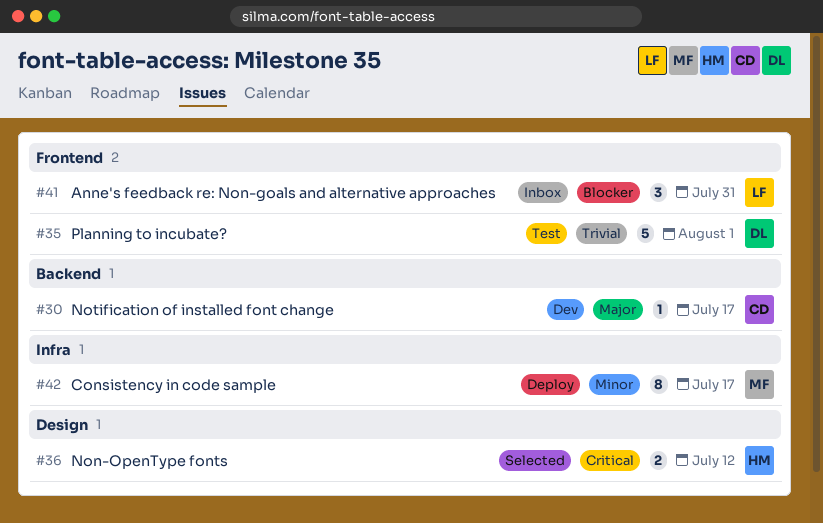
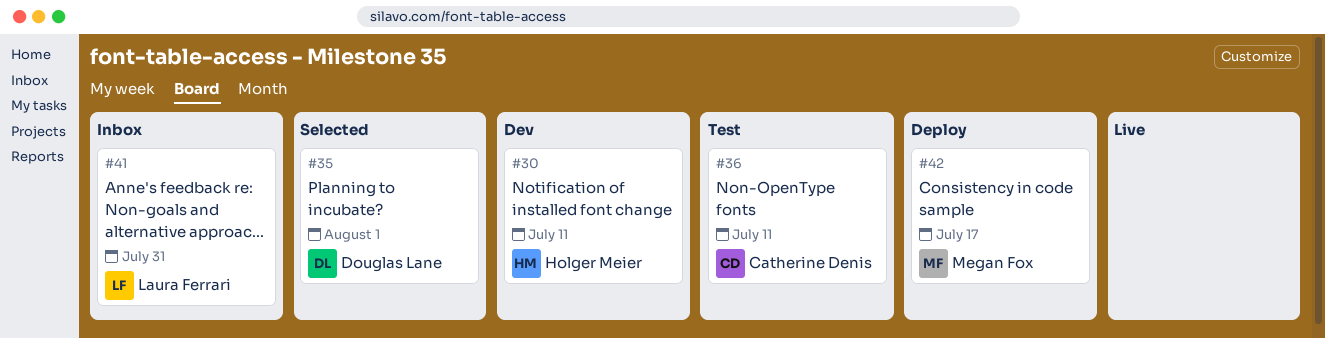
#30, owner: Catherine Denis -> Holger Meier
#30, due: Jul 17 -> Jul 11
#35, status: Test -> Selected
#36, status: Selected -> Test
#36, owner: Holger Meier -> Catherine Denis
#36, due: Jul 12 -> Jul 11

